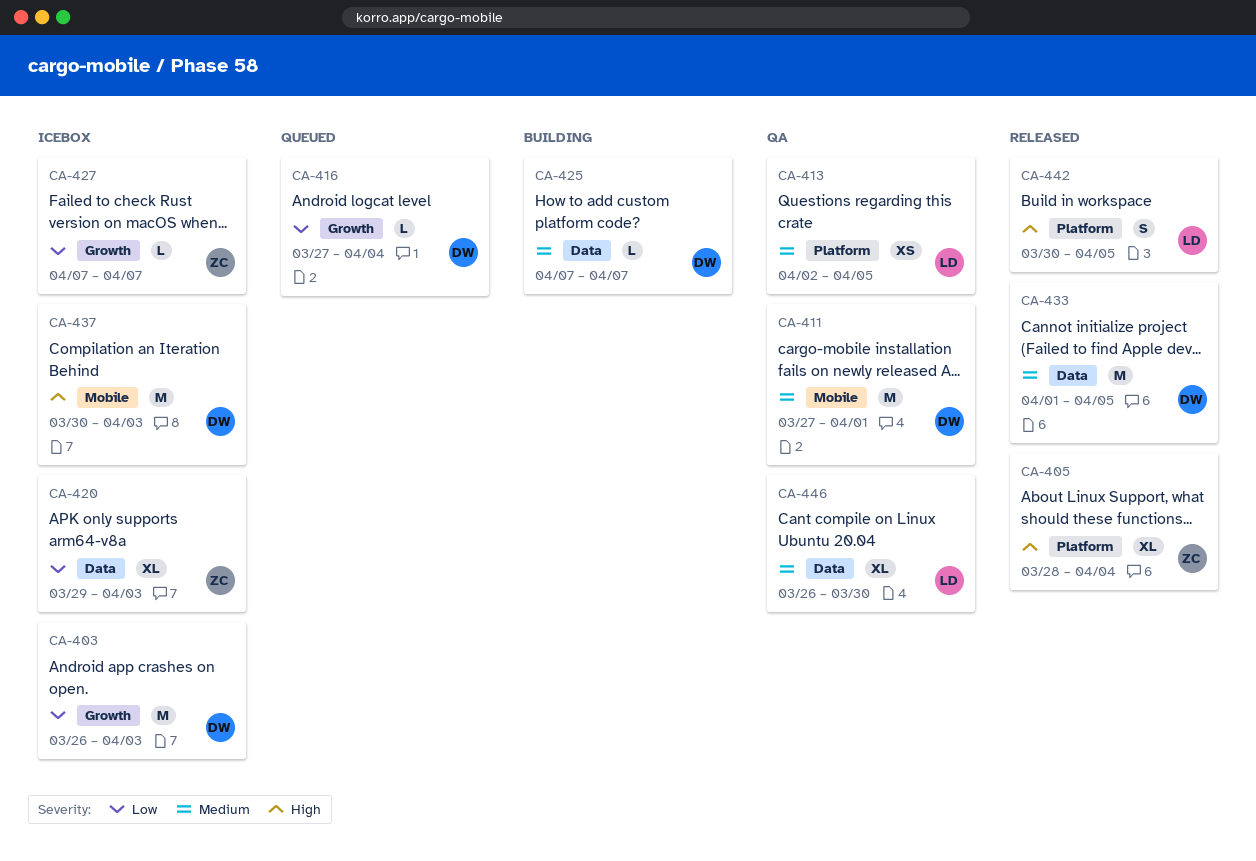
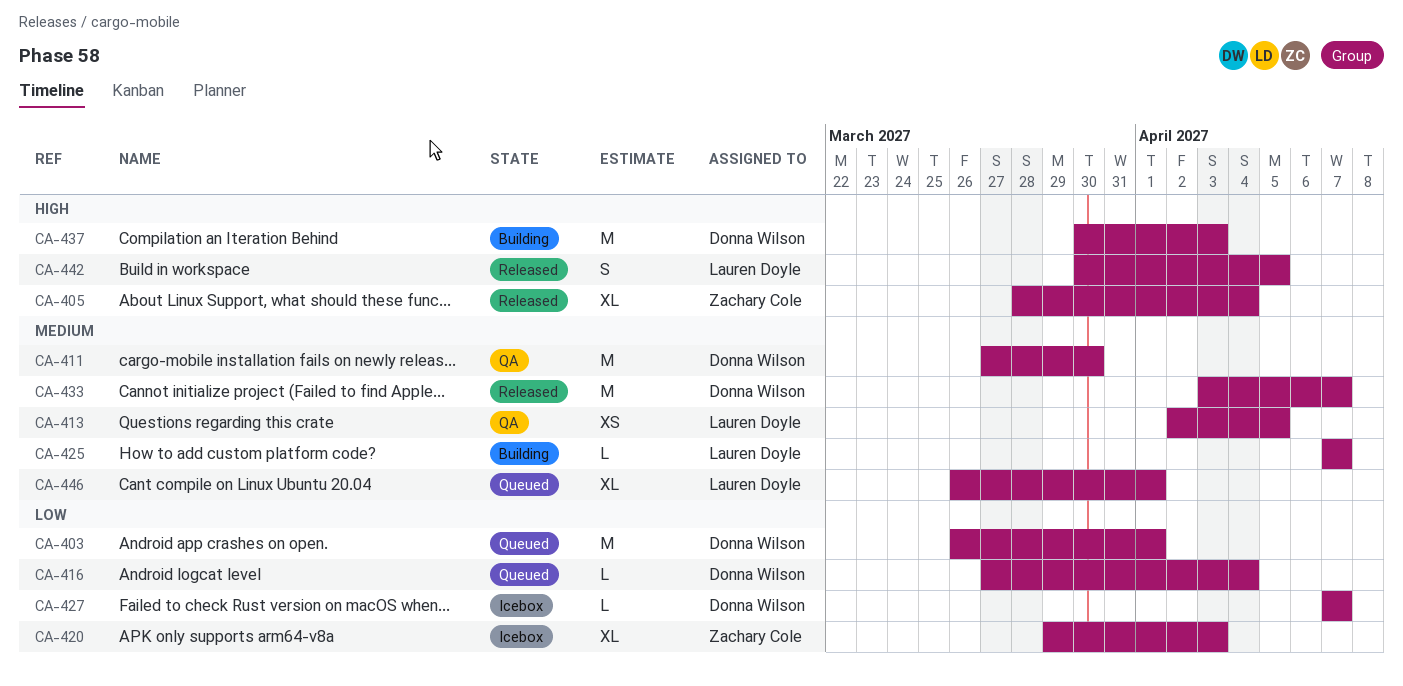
CA-403, status: Icebox -> Queued
CA-403, due: Apr 3 -> Apr 1
CA-411, due: Apr 1 -> Mar 30
CA-425, owner: Donna Wilson -> Lauren Doyle
CA-427, owner: Zachary Cole -> Donna Wilson
CA-433, start: Apr 1 -> Apr 3
CA-433, due: Apr 5 -> Apr 7
CA-437, status: Icebox -> Building
CA-446, status: QA -> Queued
CA-446, due: Mar 30 -> Apr 1

